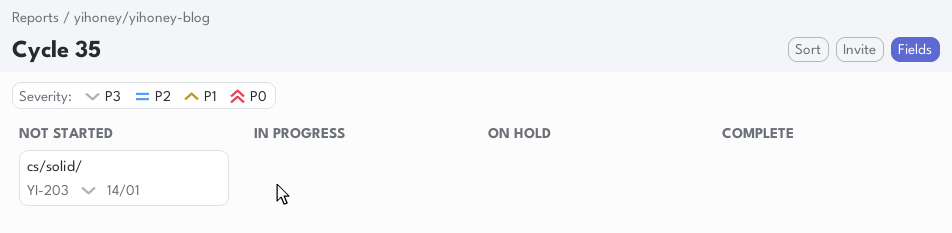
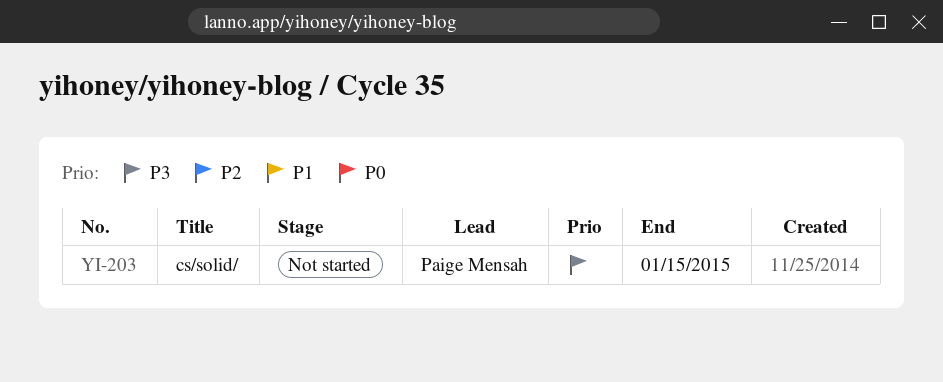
YI-203, due: Jan 14 -> Jan 15

